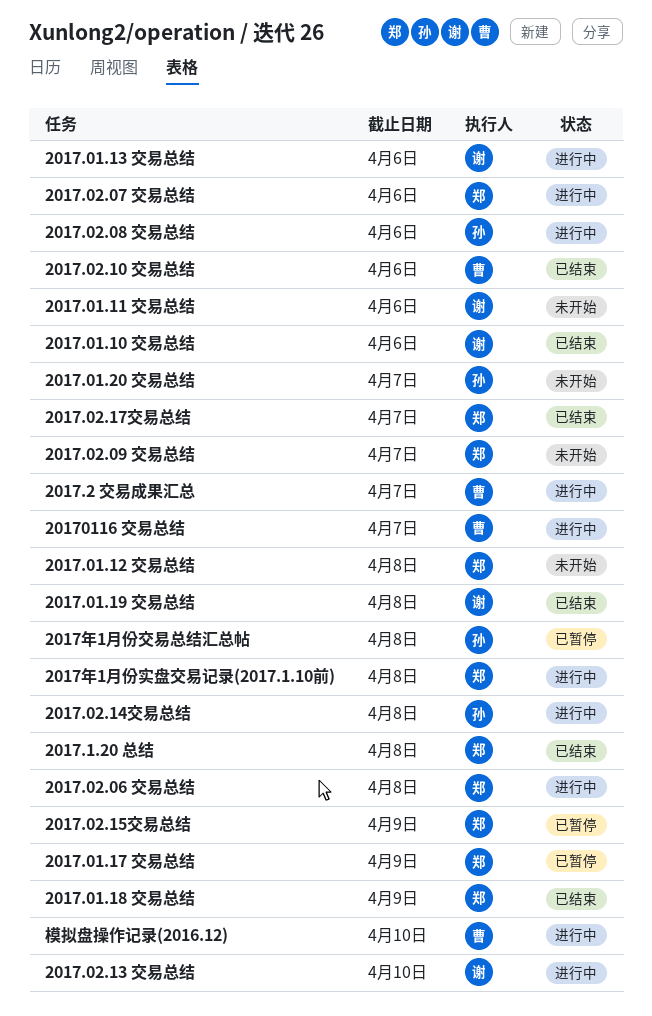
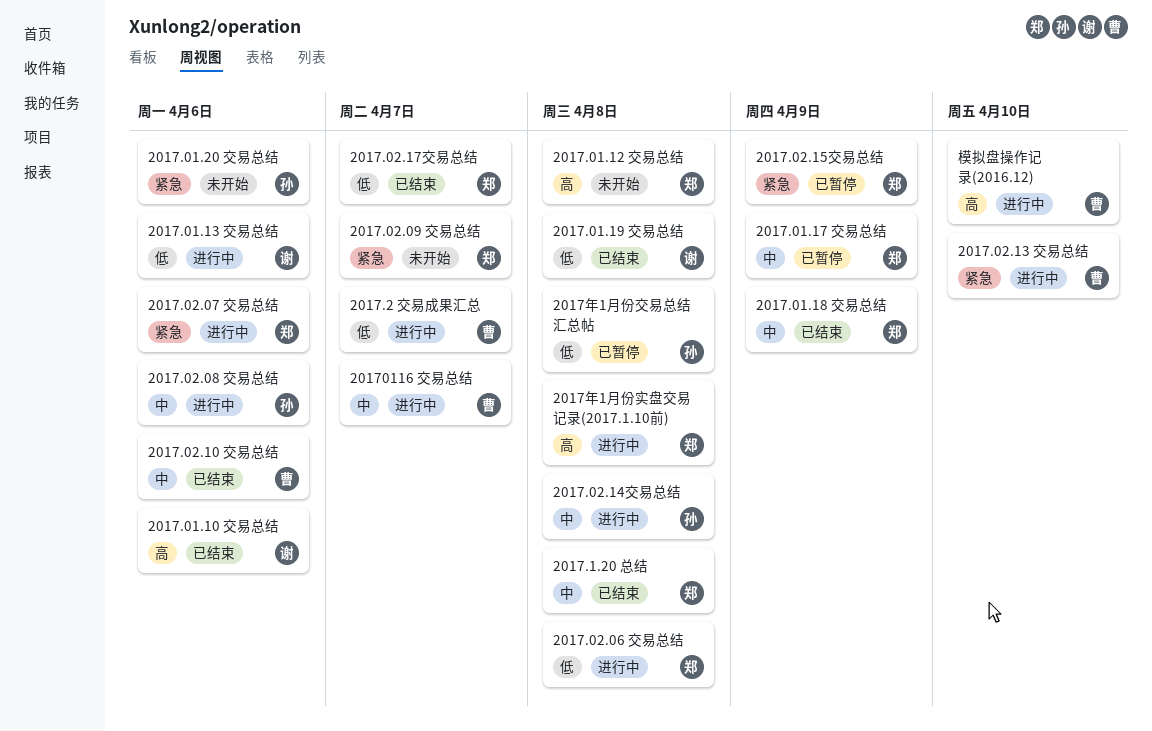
2017.01.11 交易总结: present -> none
2017.01.20 交易总结, due: Apr 7 -> Apr 6
2017.02.13 交易总结, owner: 谢 -> 曹

